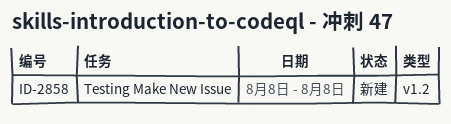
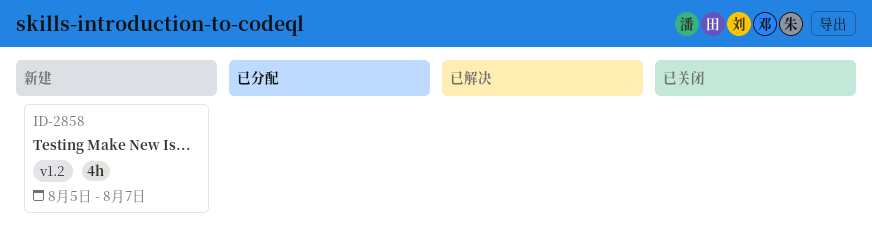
ID-2858, start: Aug 8 -> Aug 5
ID-2858, due: Aug 8 -> Aug 7

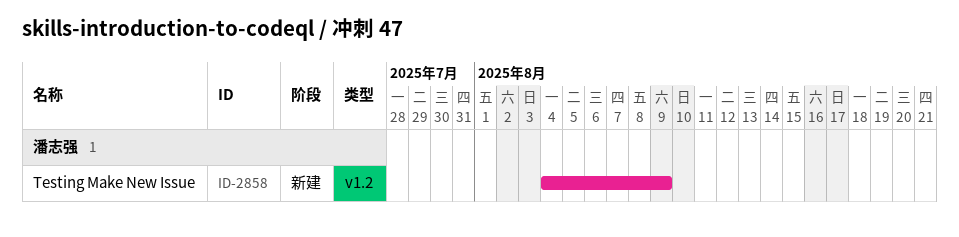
ID-2858, start: Aug 5 -> Aug 4
ID-2858, due: Aug 7 -> Aug 9

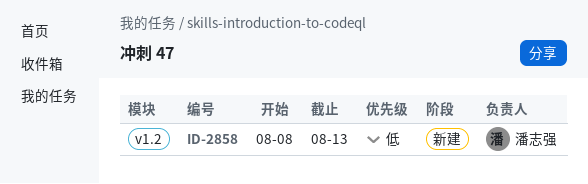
ID-2858, start: Aug 4 -> Aug 8
ID-2858, due: Aug 9 -> Aug 13

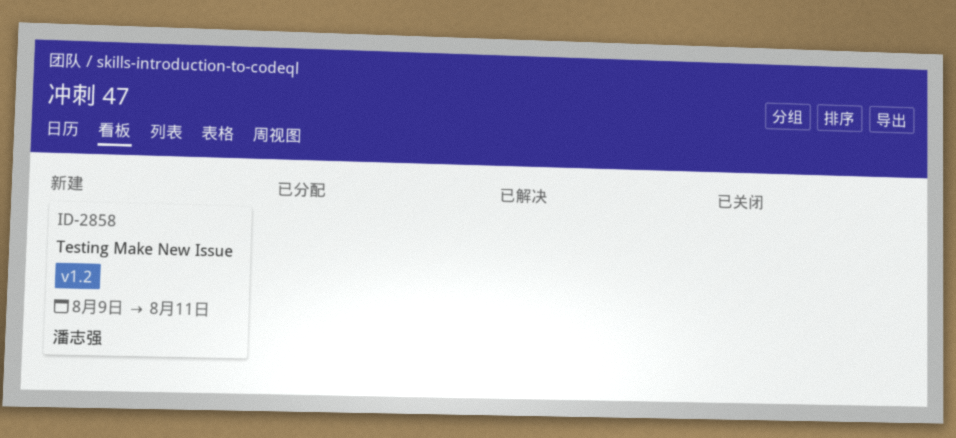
ID-2858, start: Aug 8 -> Aug 9
ID-2858, due: Aug 13 -> Aug 11

